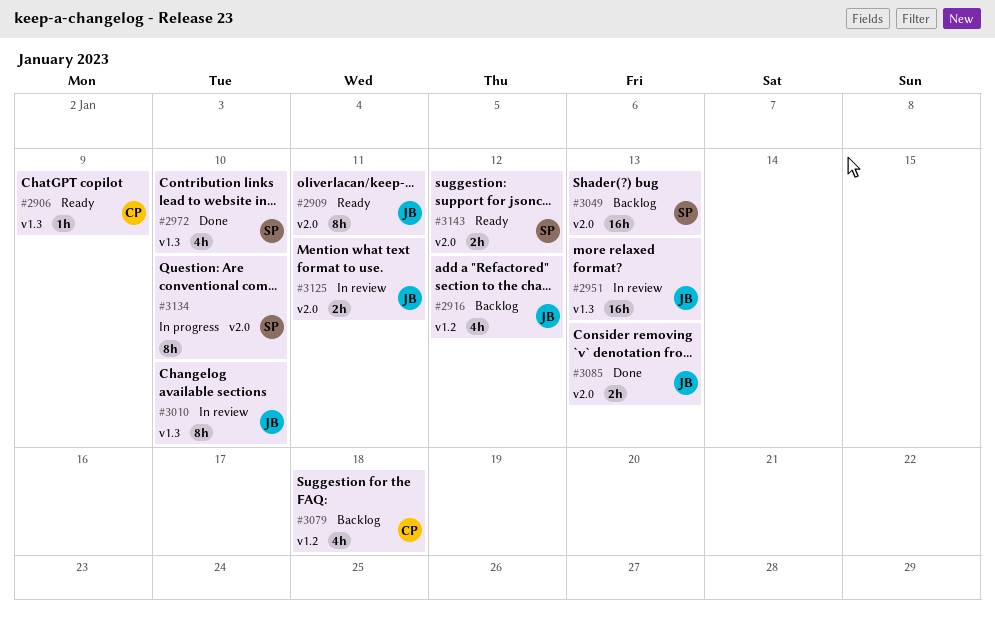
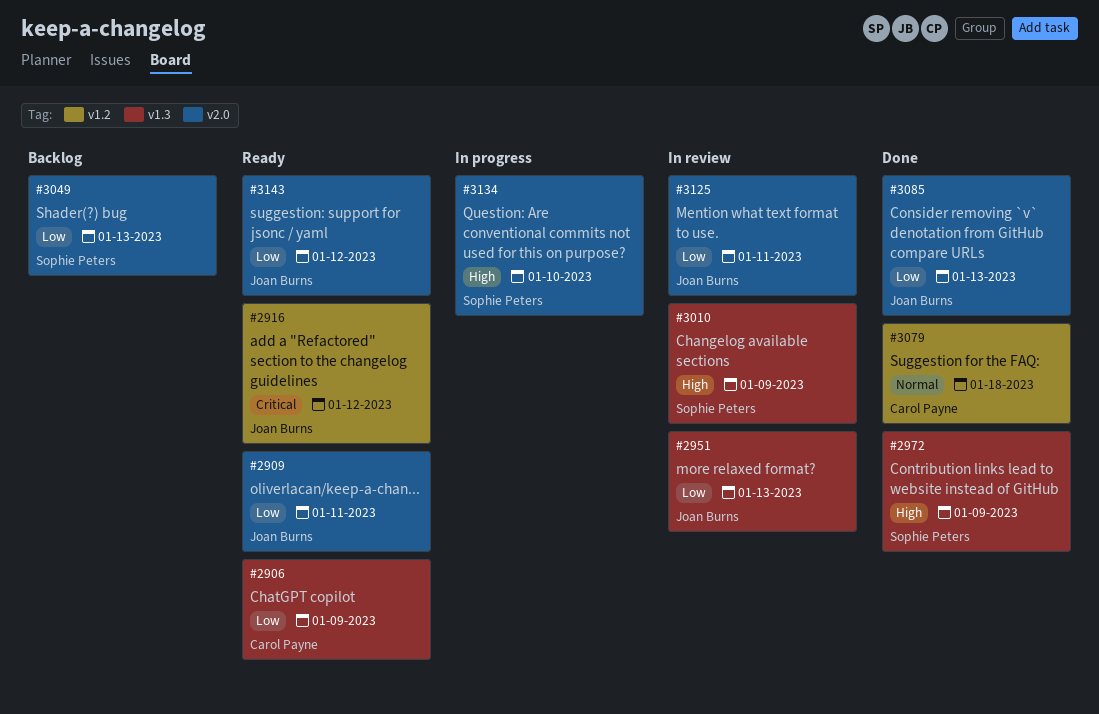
#2916, status: Backlog -> Ready
#2972, due: Jan 10 -> Jan 9
#3010, owner: Joan Burns -> Sophie Peters
#3010, due: Jan 10 -> Jan 9
#3079, status: Backlog -> Done
#3143, owner: Sophie Peters -> Joan Burns

